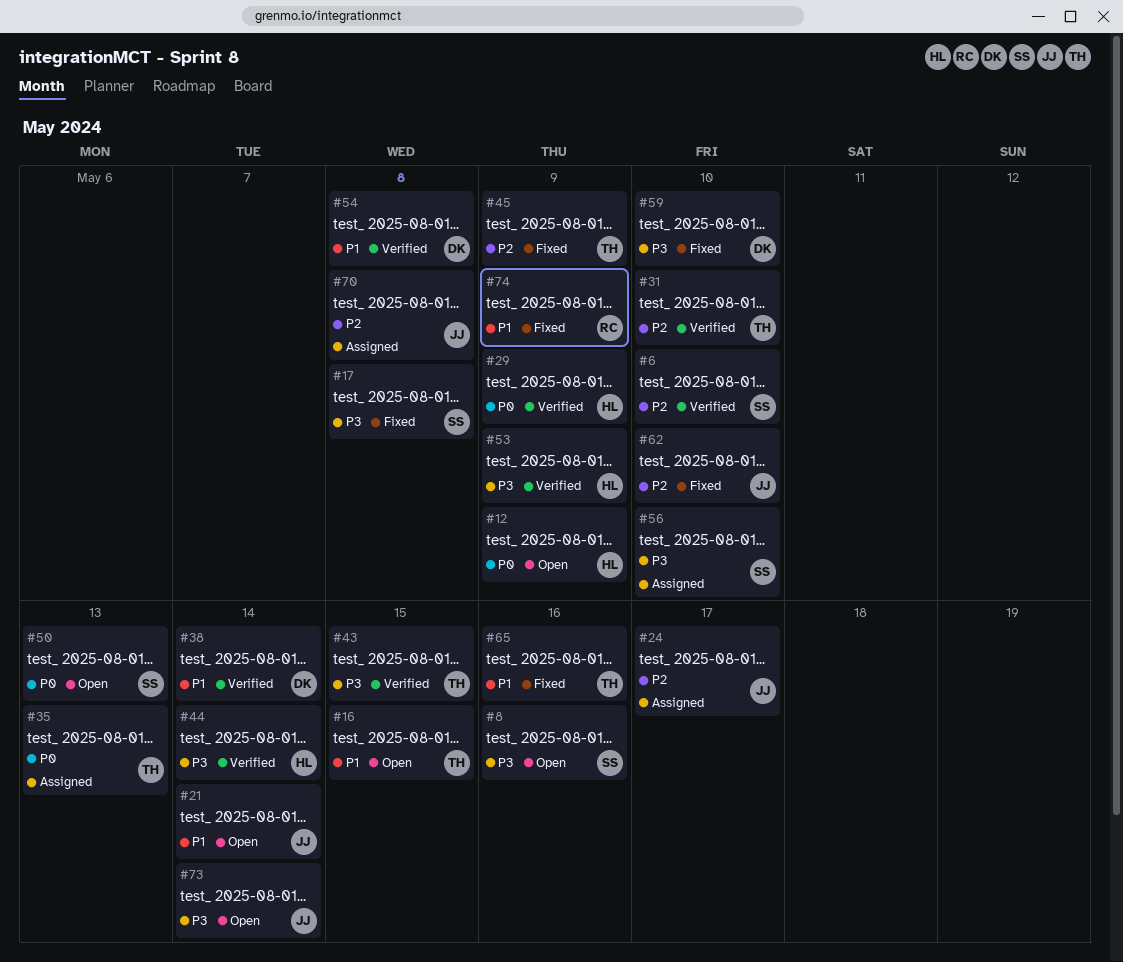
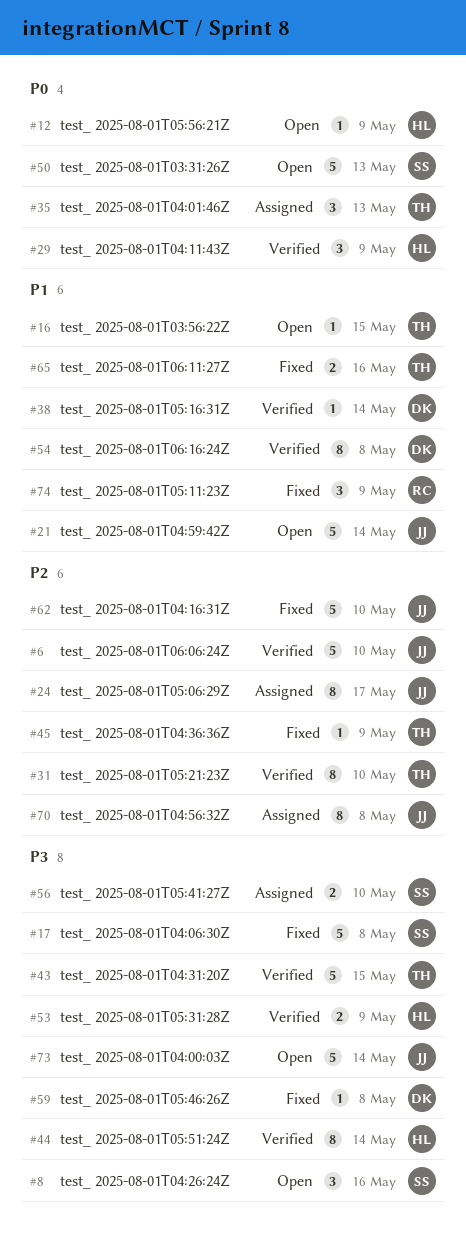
#6, owner: SS -> JJ
#59, due: May 10 -> May 8

